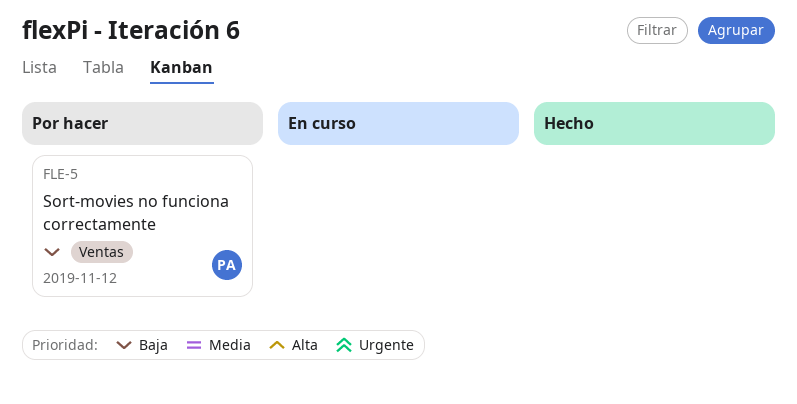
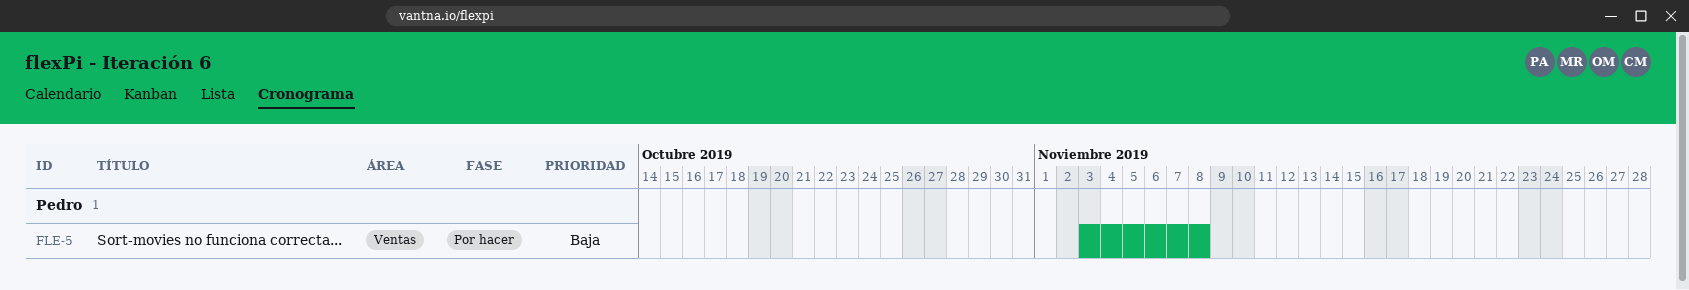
FLE-5, due: Nov 12 -> Nov 8

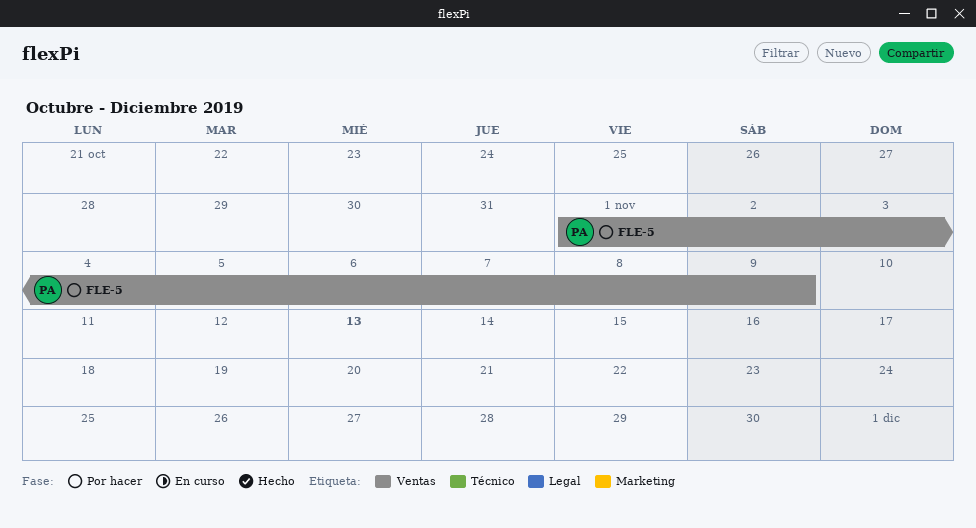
FLE-5, start: Nov 3 -> Nov 1
FLE-5, due: Nov 8 -> Nov 9

